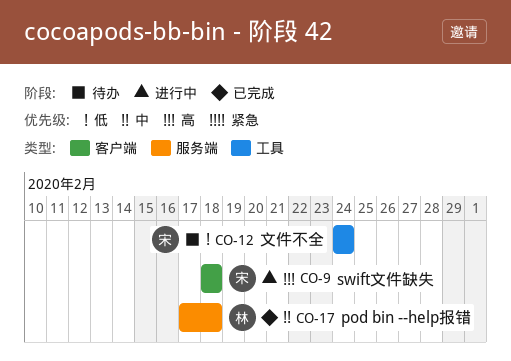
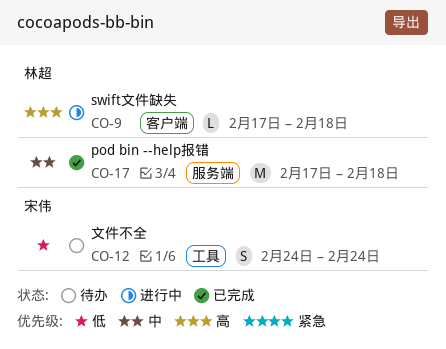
CO-9, owner: 宋伟 -> 林超
CO-9, start: Feb 18 -> Feb 17

